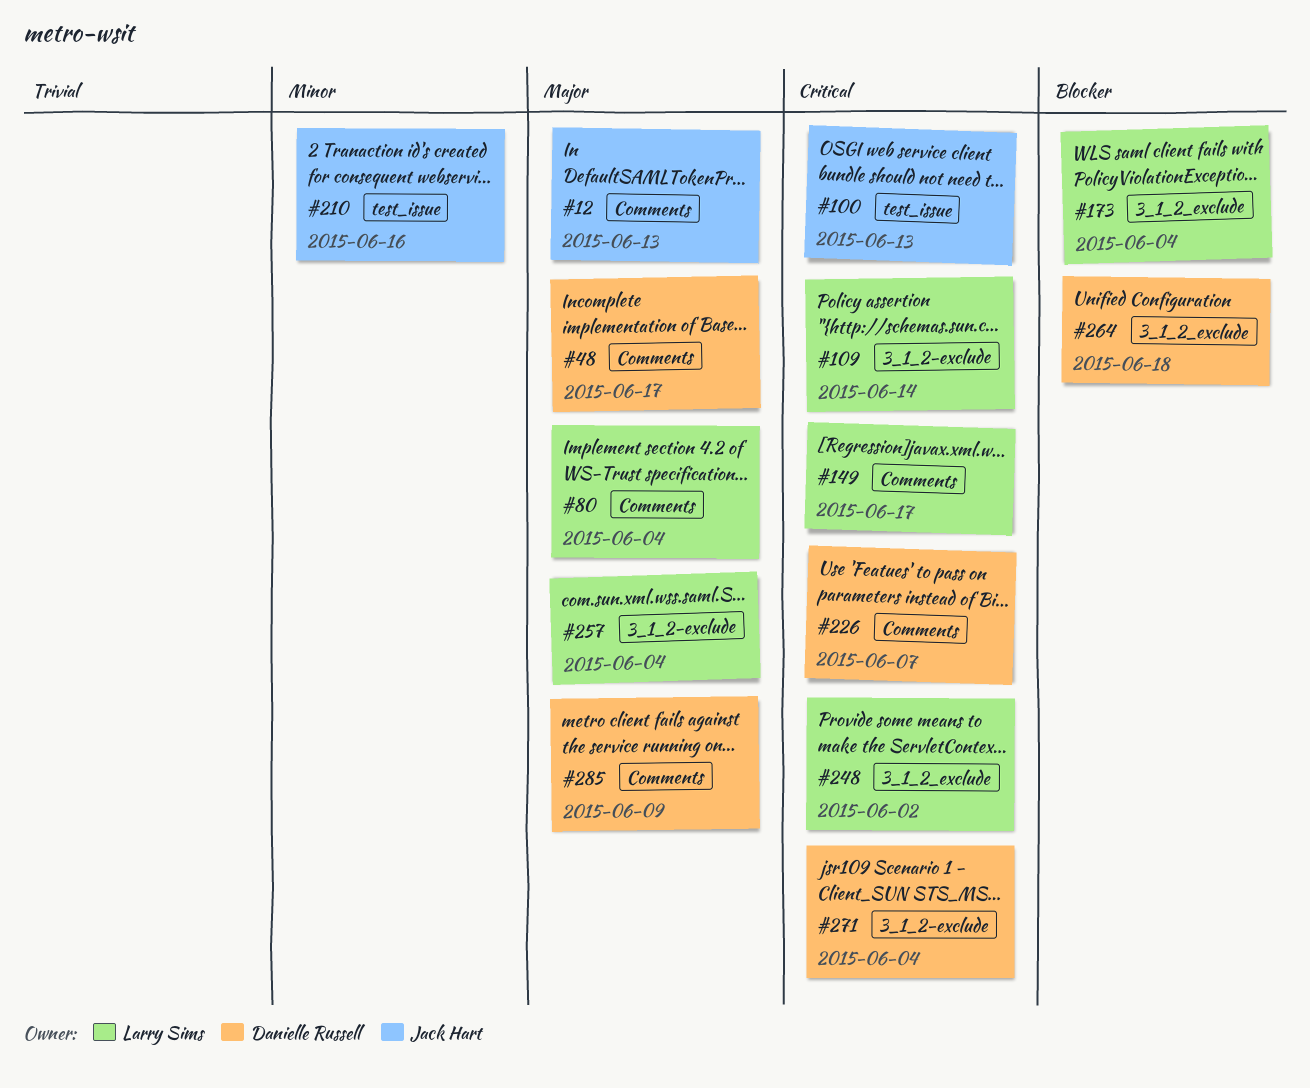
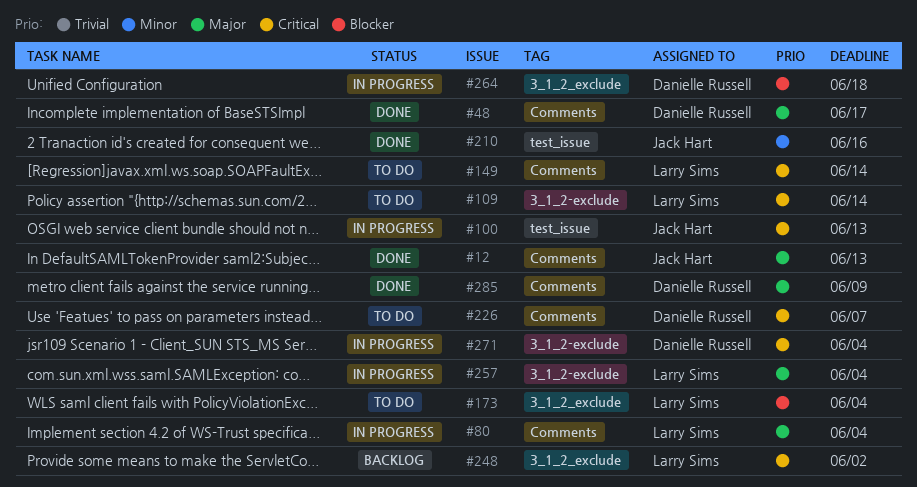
#149, due: Jun 17 -> Jun 14

